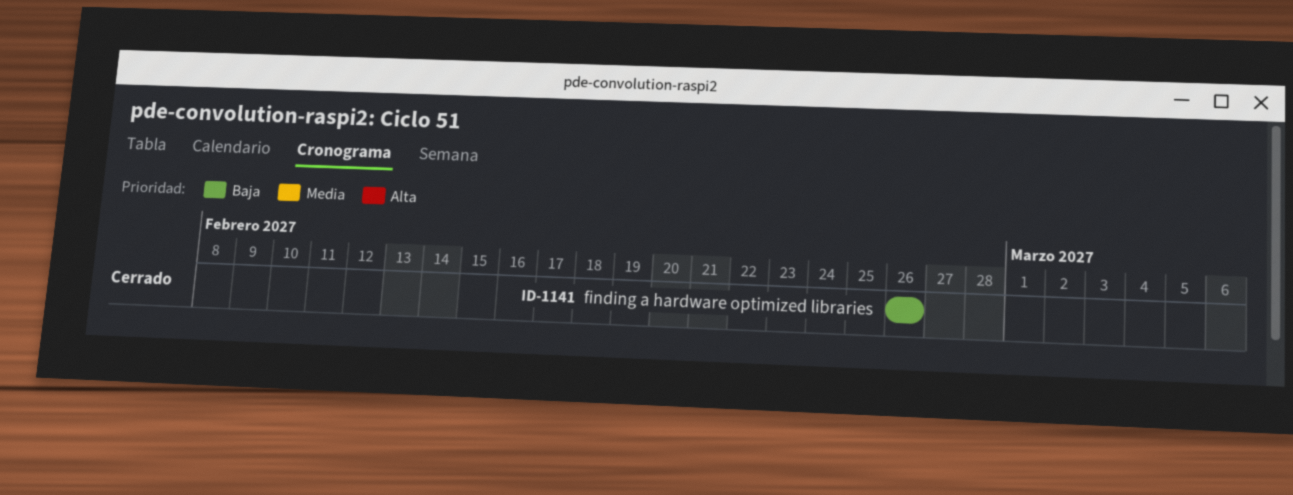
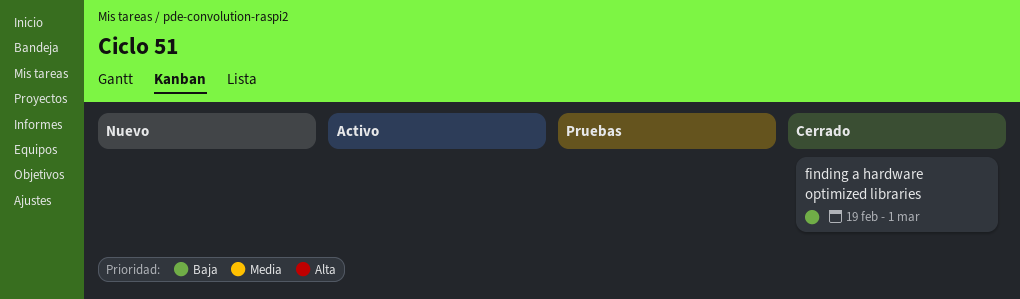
finding a hardware optimized libraries, start: Feb 26 -> Feb 19
finding a hardware optimized libraries, due: Feb 26 -> Mar 1

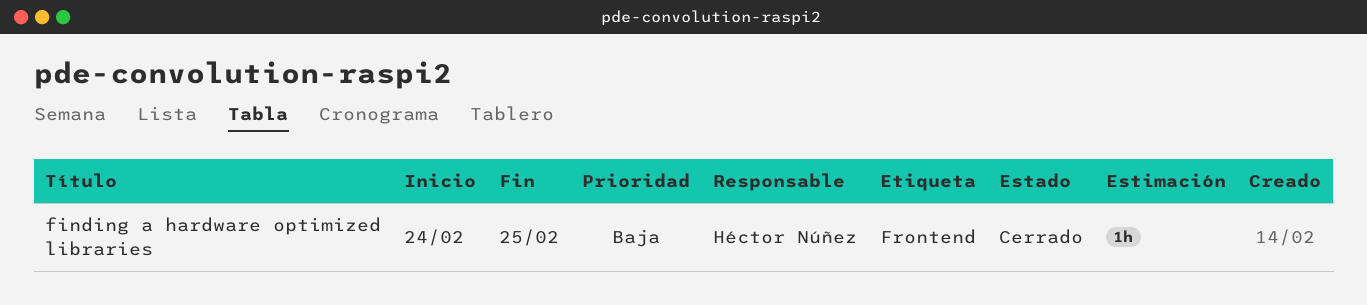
finding a hardware optimized libraries, start: Feb 19 -> Feb 24
finding a hardware optimized libraries, due: Mar 1 -> Feb 25

